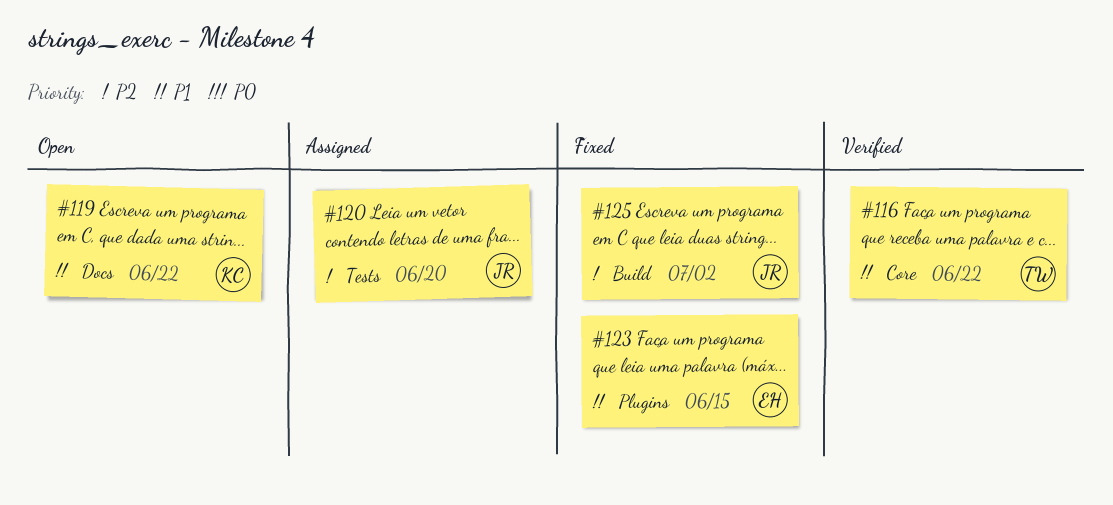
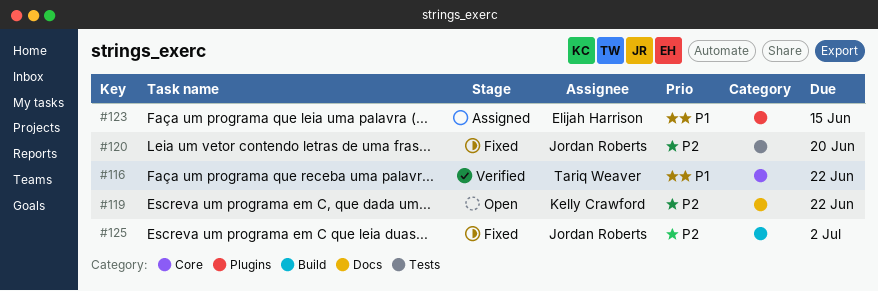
#119, priority: P1 -> P2
#120, status: Assigned -> Fixed
#123, status: Fixed -> Assigned

